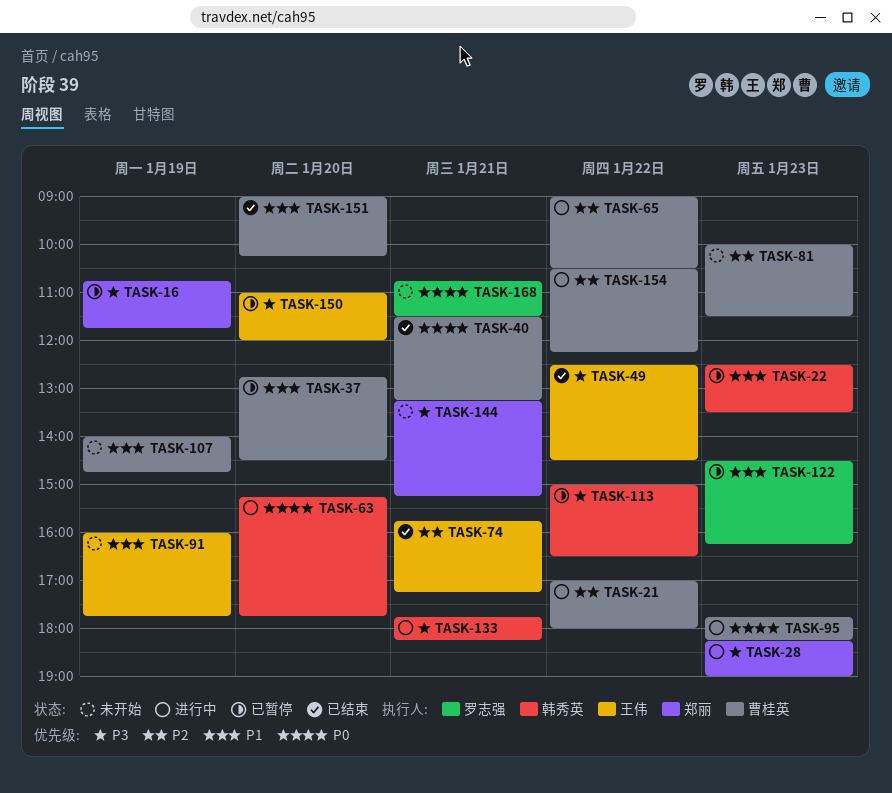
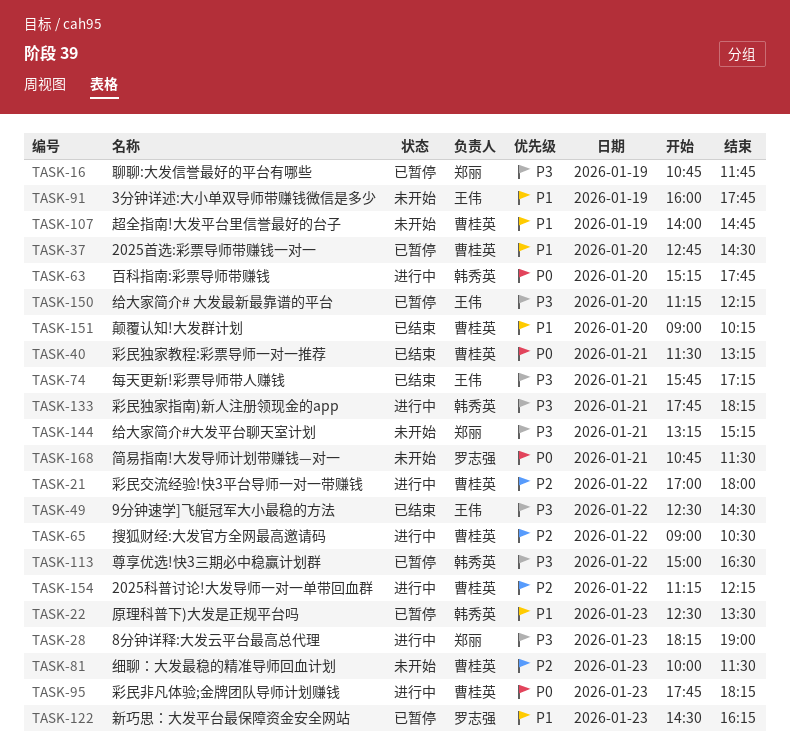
TASK-74, priority: P2 -> P3
TASK-150, begins: 11:00 -> 11:15
TASK-150, ends: 12:00 -> 12:15
TASK-154, begins: 10:30 -> 11:15

